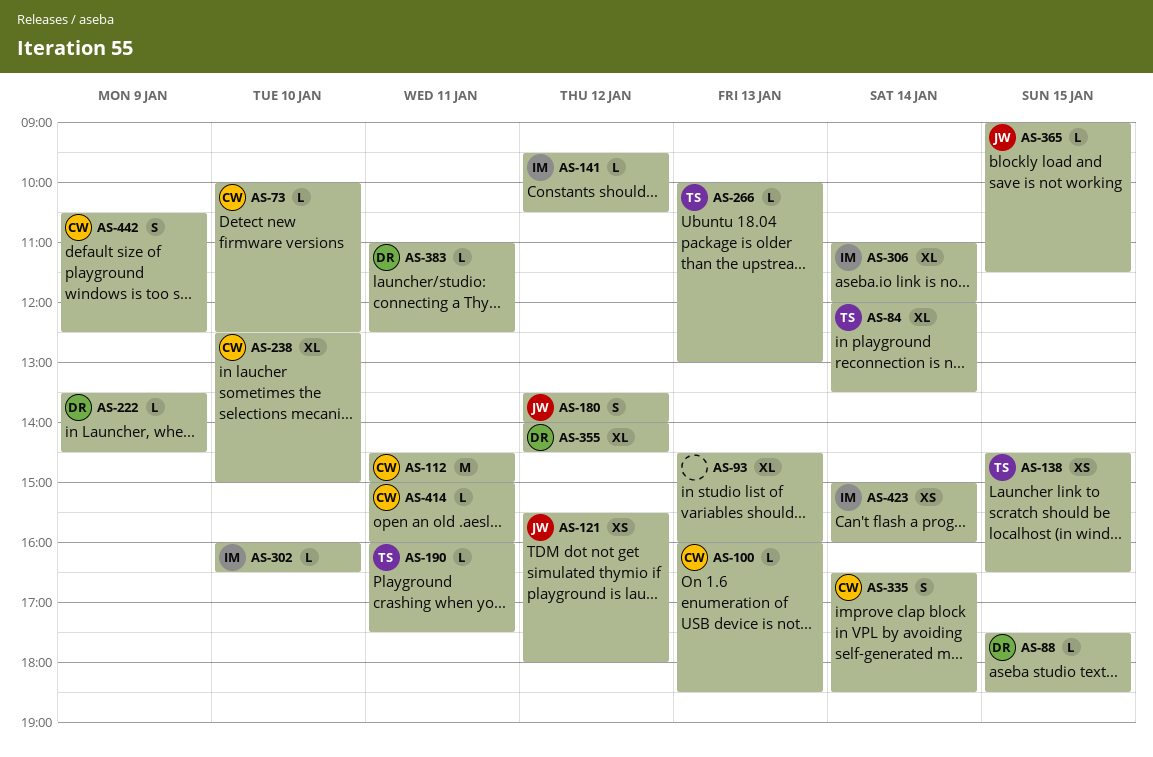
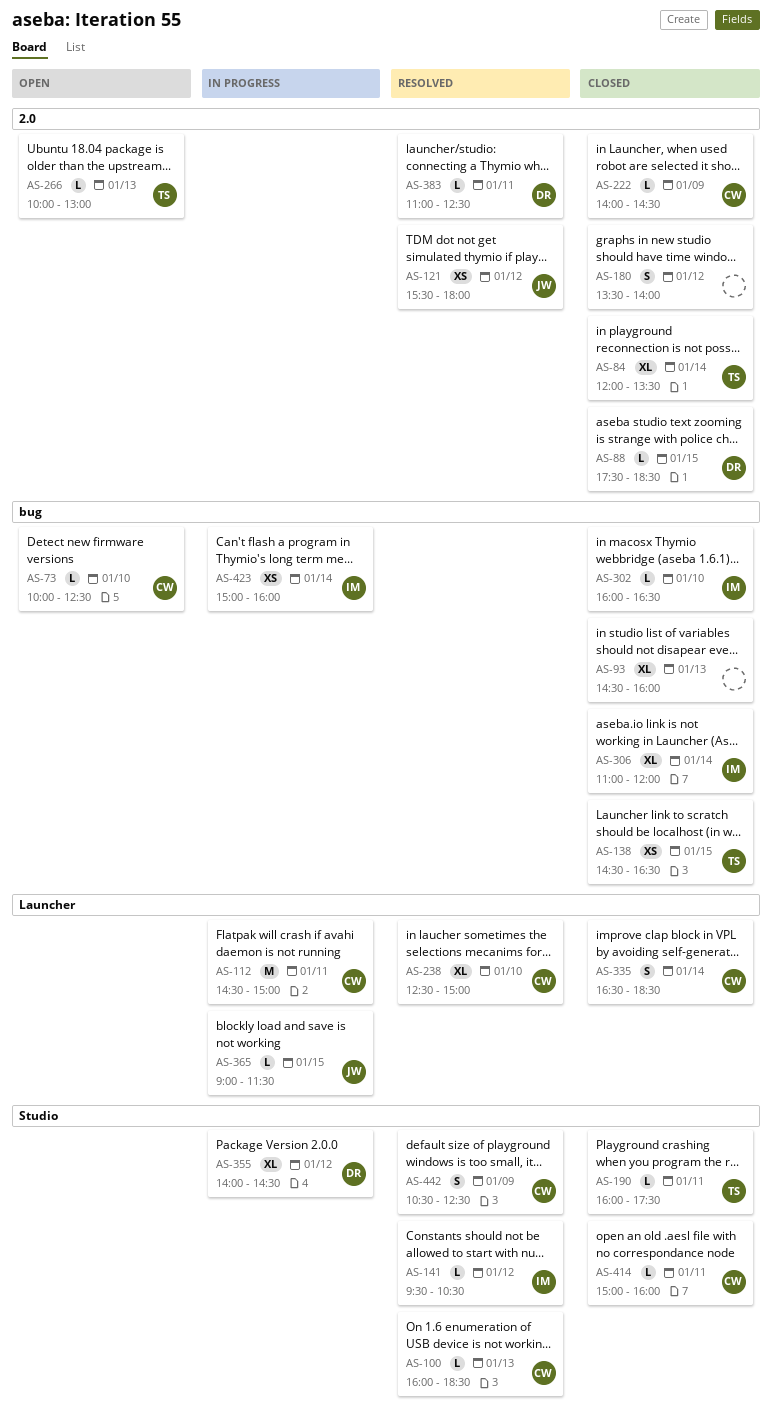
AS-180, owner: JW -> none
AS-222, owner: DR -> CW
AS-222, begins: 13:30 -> 14:00

